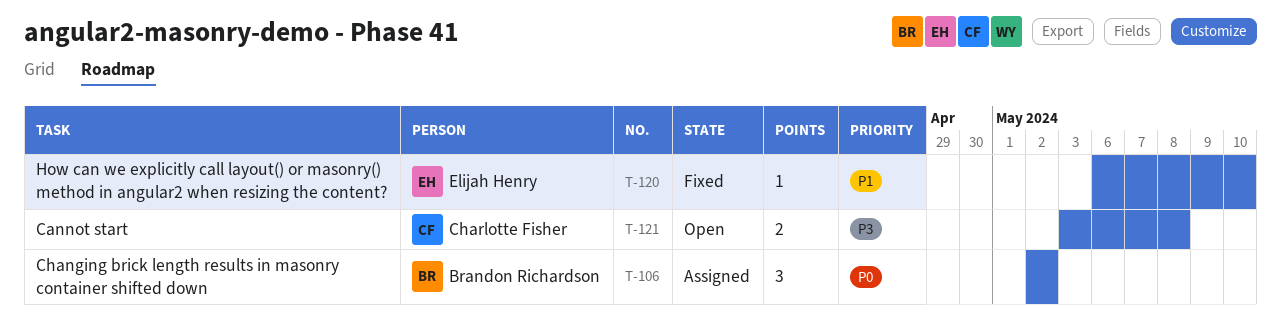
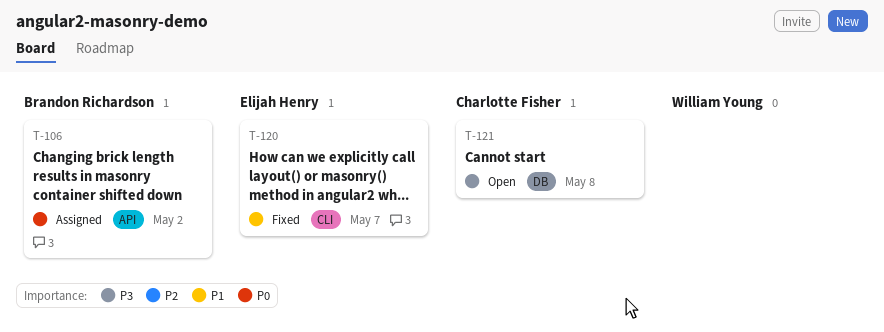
T-120, due: May 10 -> May 7

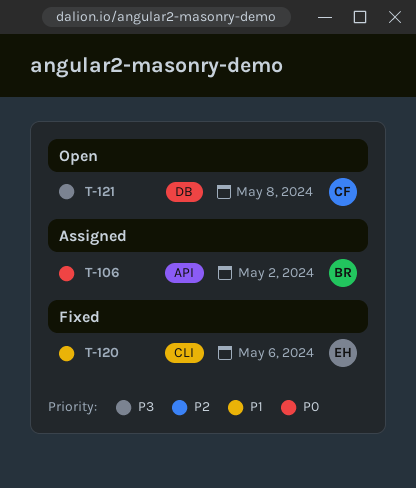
T-120, due: May 7 -> May 6

